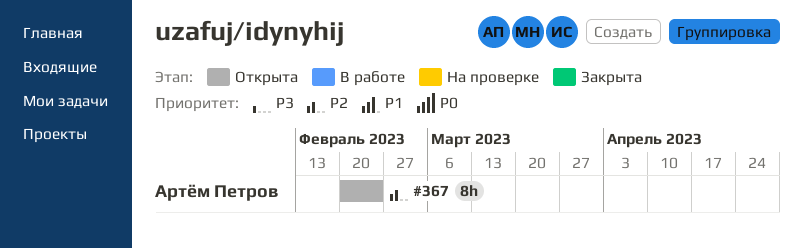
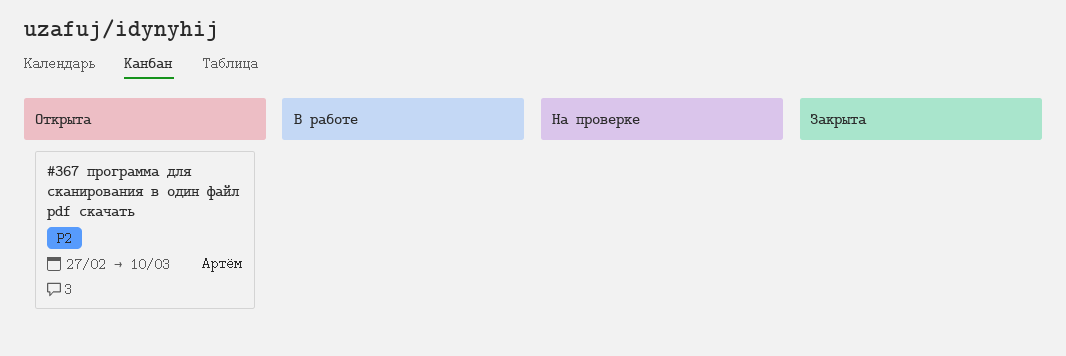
#367, start: Feb 20 -> Feb 27
#367, due: Feb 24 -> Mar 10

